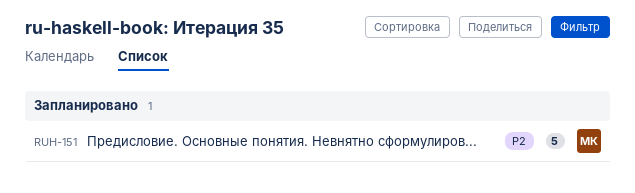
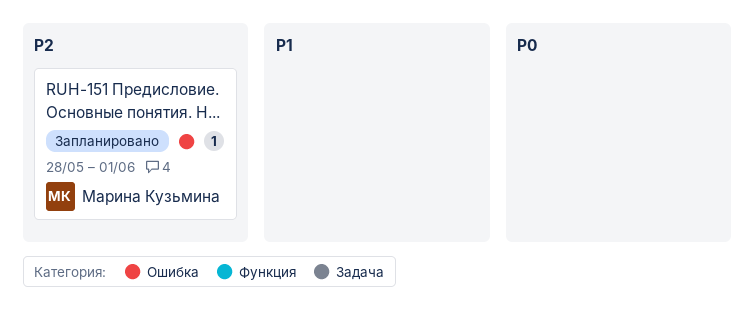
RUH-151, estimate: 5 -> 1

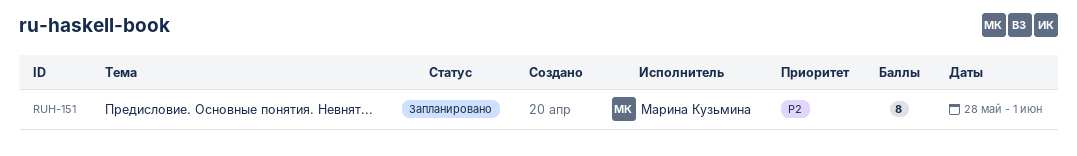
RUH-151, estimate: 1 -> 8

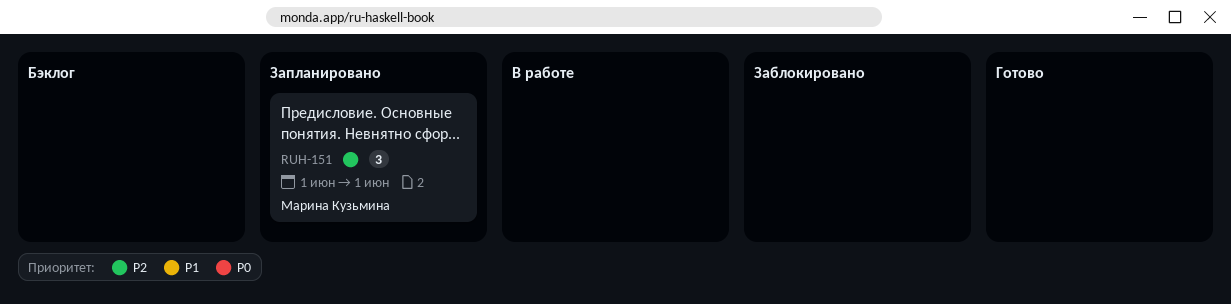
RUH-151, estimate: 8 -> 3
RUH-151, start: May 28 -> Jun 1

